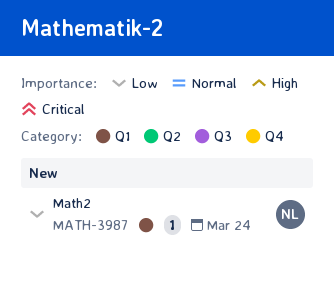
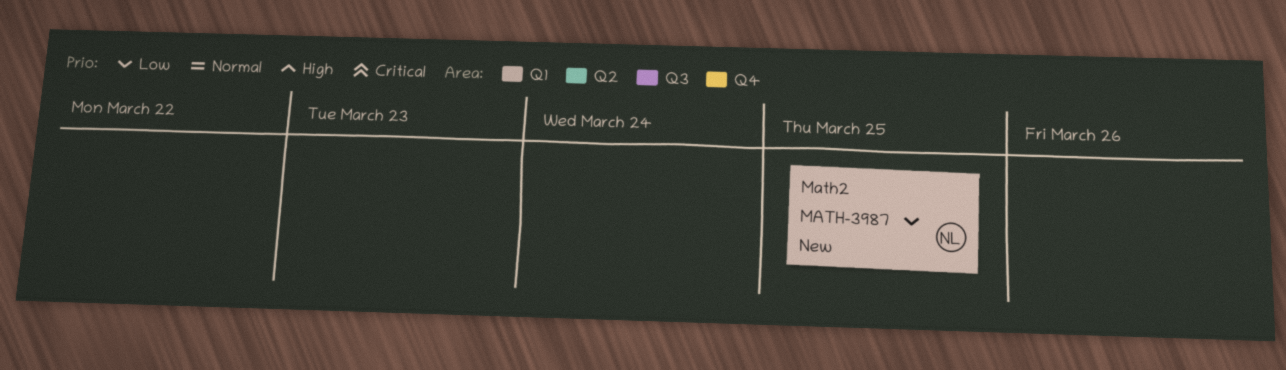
MATH-3987, due: Mar 24 -> Mar 25

